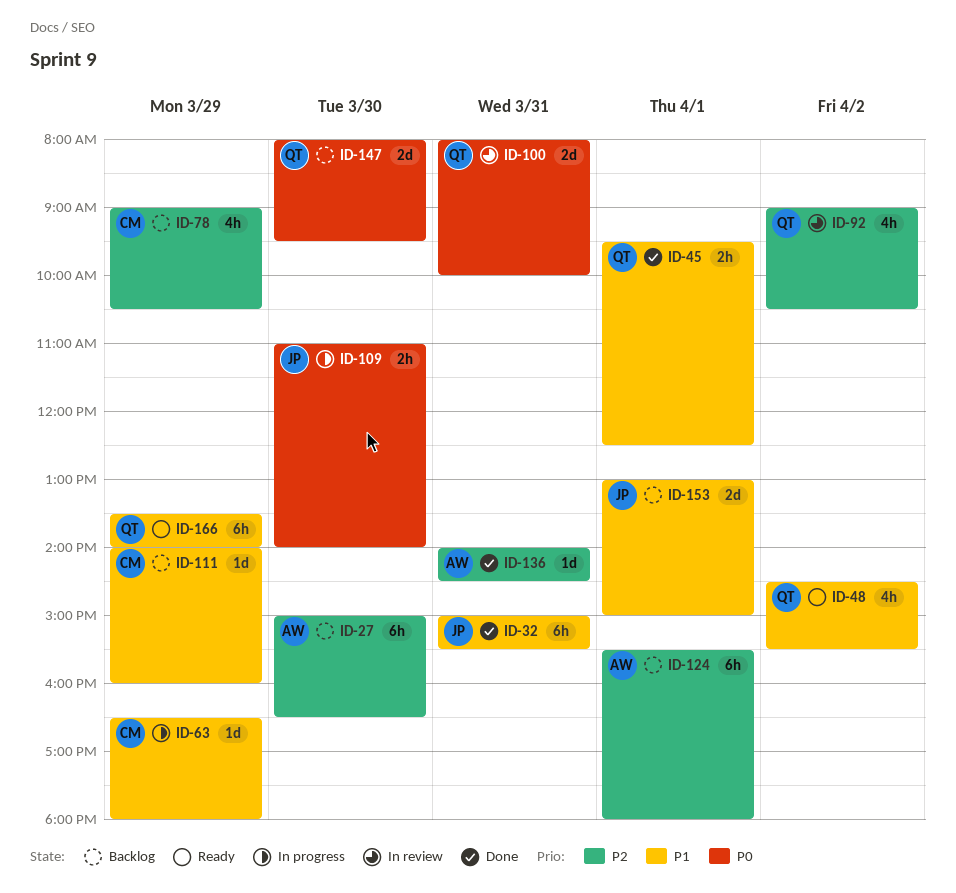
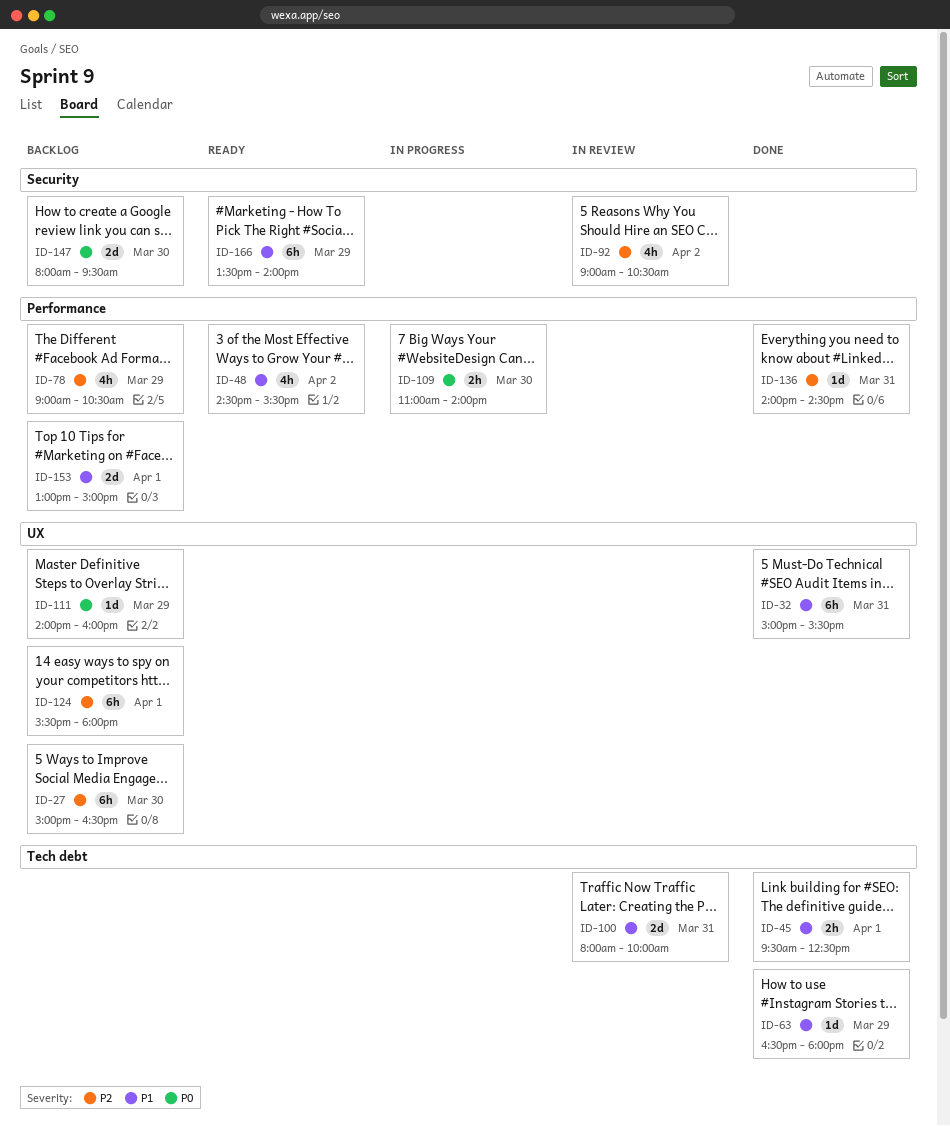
ID-63, status: In progress -> Done
ID-100, priority: P0 -> P1
ID-111, priority: P1 -> P0

